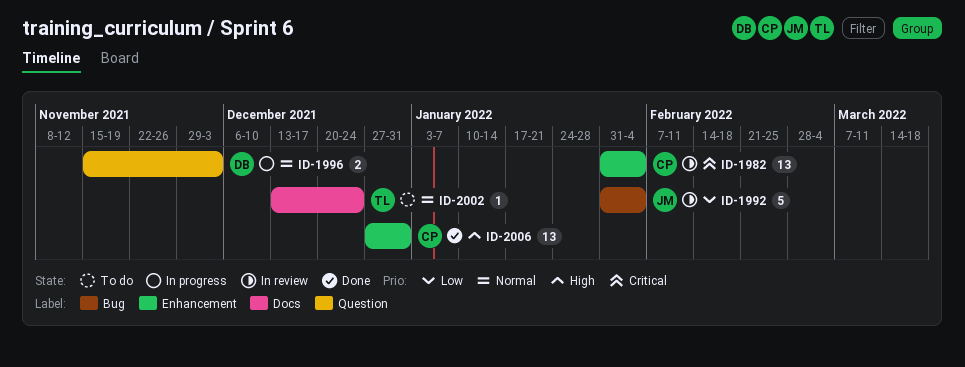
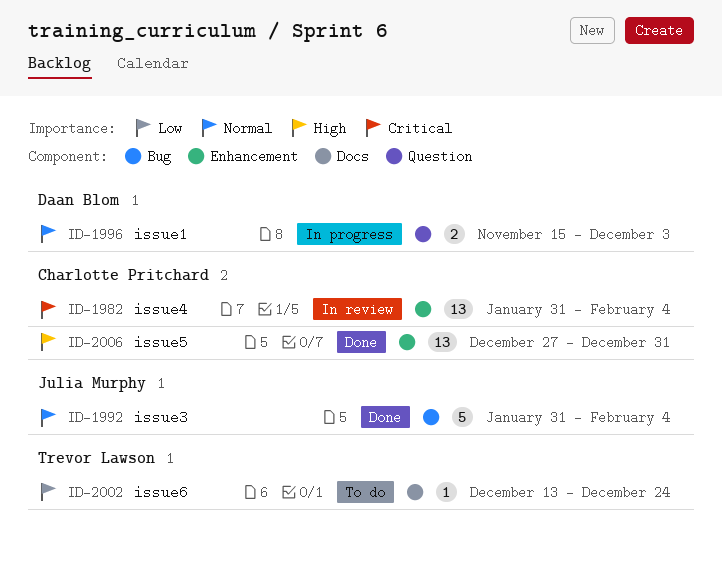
ID-1992, status: In review -> Done
ID-1992, priority: Low -> Normal
ID-2002, priority: Normal -> Low

